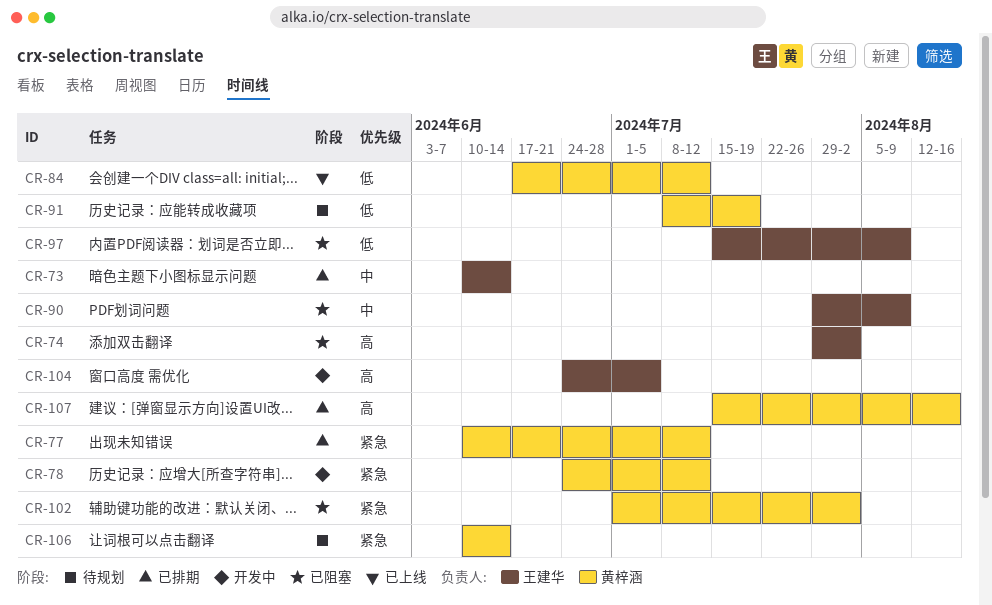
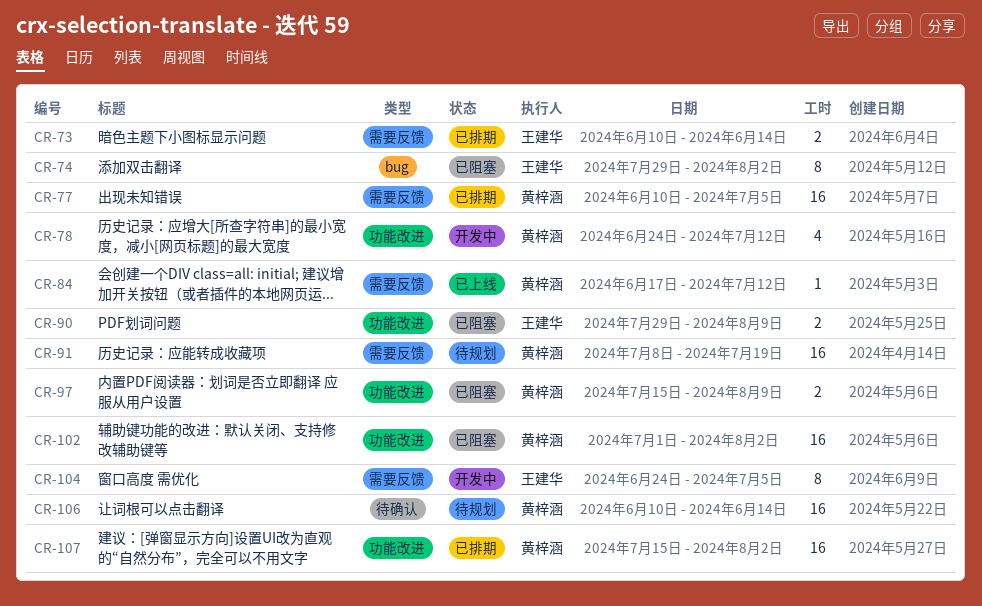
CR-77, due: Jul 12 -> Jul 5
CR-97, owner: 王建华 -> 黄梓涵
CR-107, due: Aug 16 -> Aug 2

